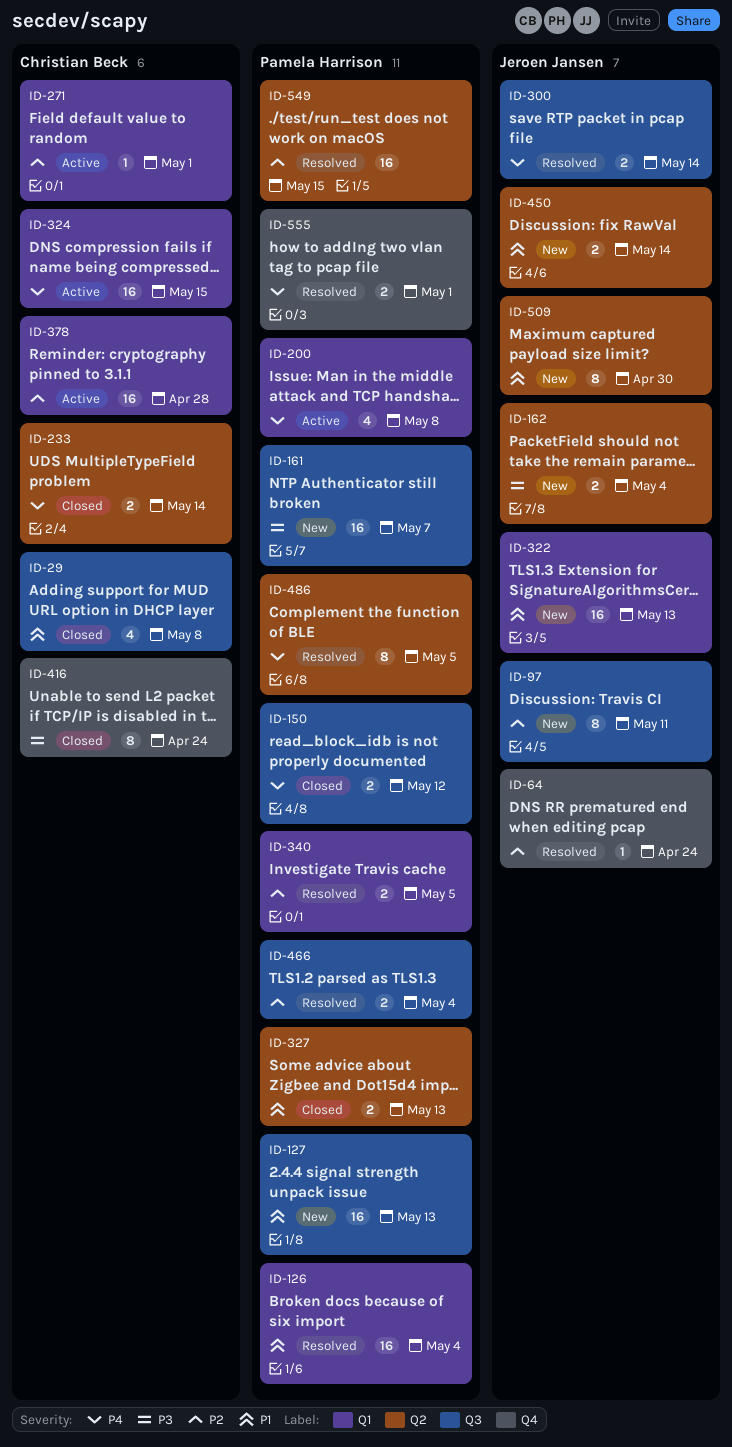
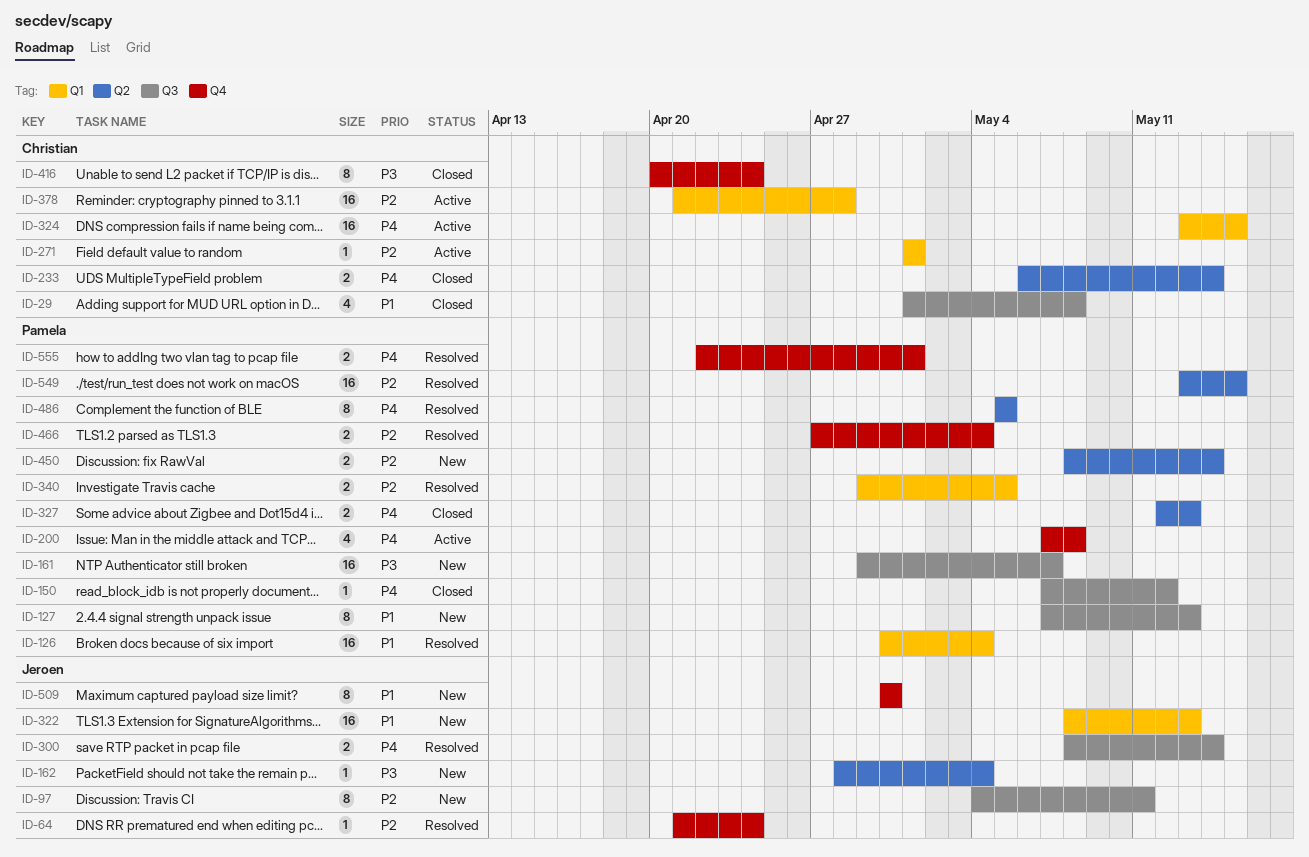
ID-127, estimate: 16 -> 8
ID-150, estimate: 2 -> 1
ID-162, estimate: 2 -> 1
ID-200, label: Q1 -> Q4
ID-327, priority: P1 -> P4
ID-450, owner: Jeroen Jansen -> Pamela Harrison
ID-450, priority: P1 -> P2
ID-466, label: Q3 -> Q4
ID-509, label: Q2 -> Q4

